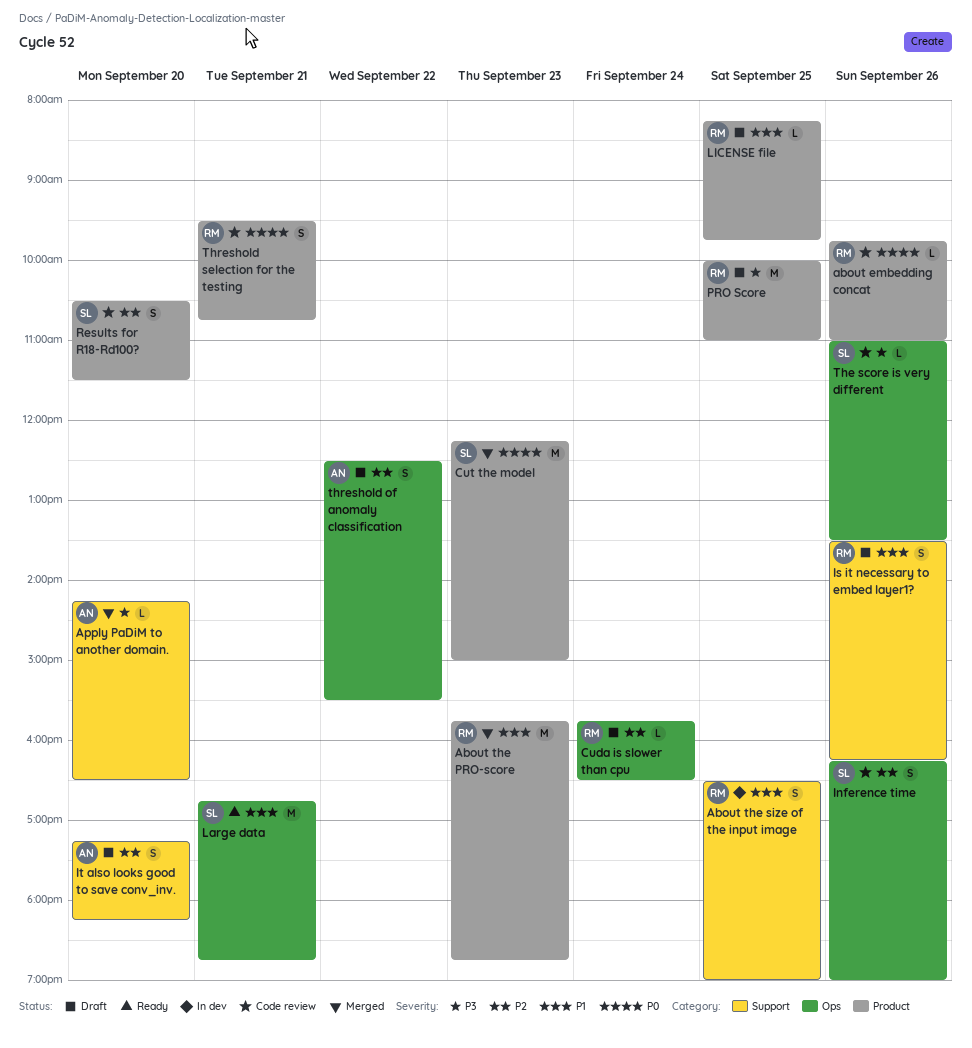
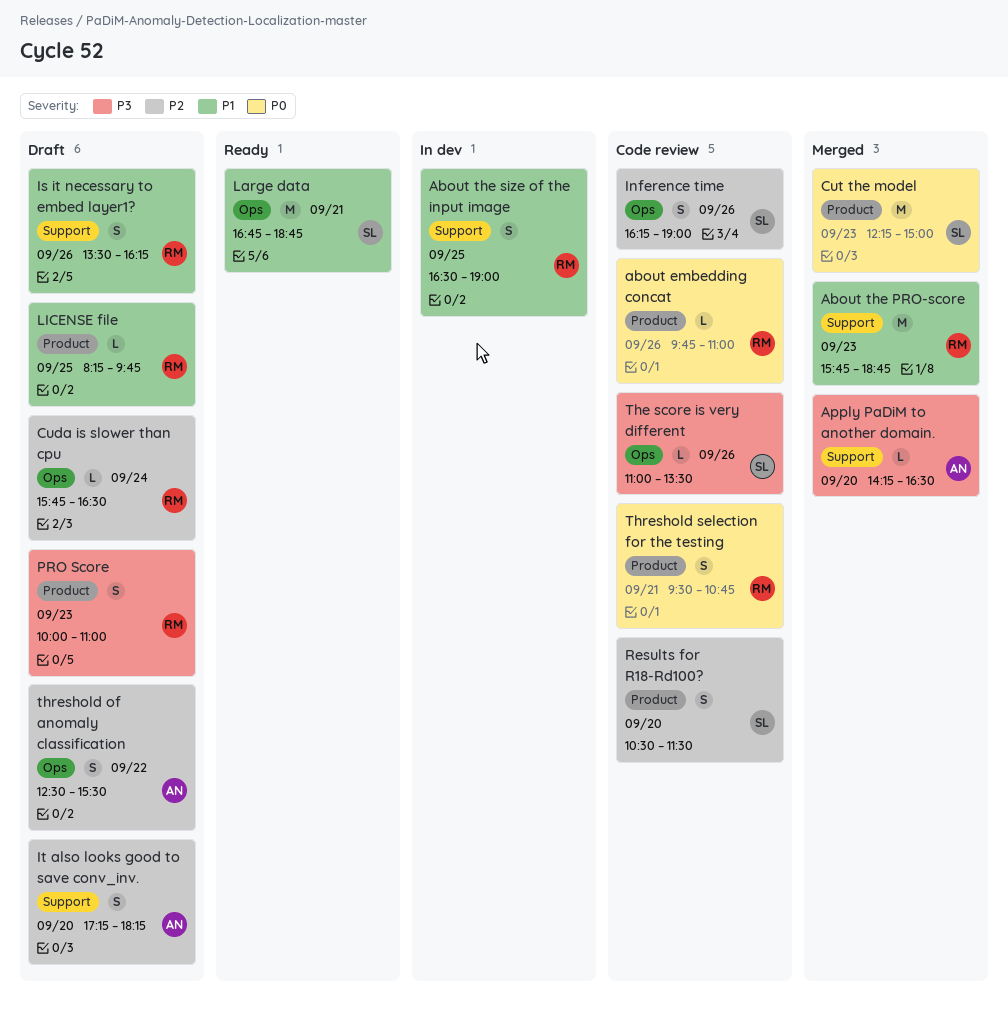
About the PRO-score, label: Product -> Support
PRO Score, estimate: M -> S
PRO Score, day: Sep 25 -> Sep 23

